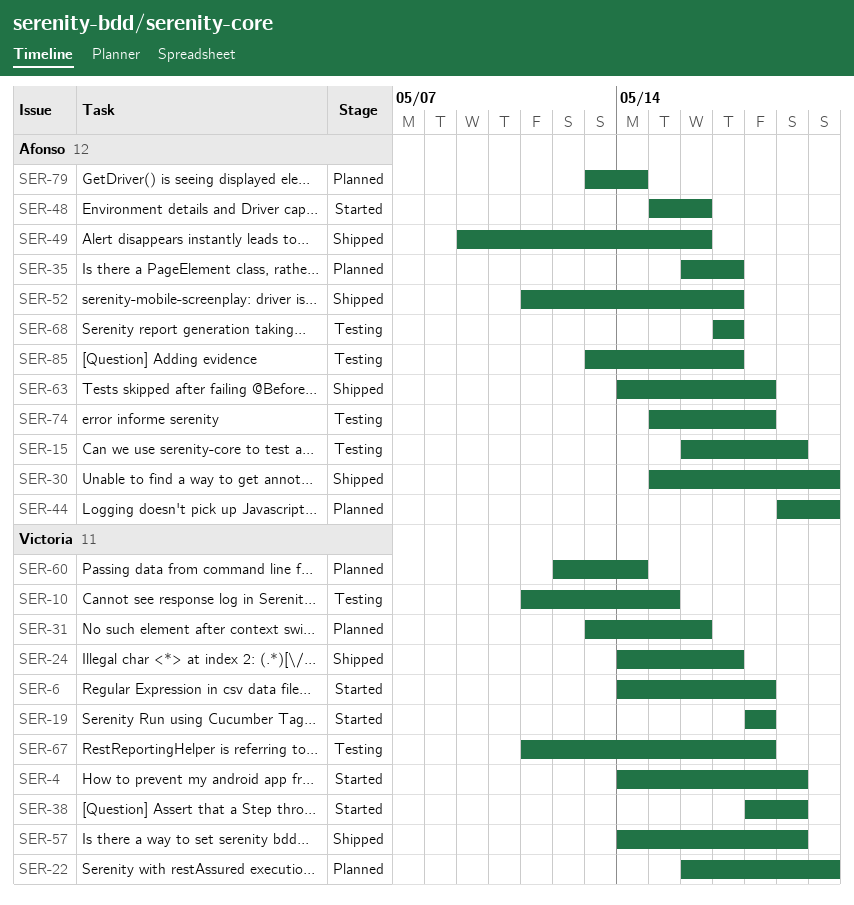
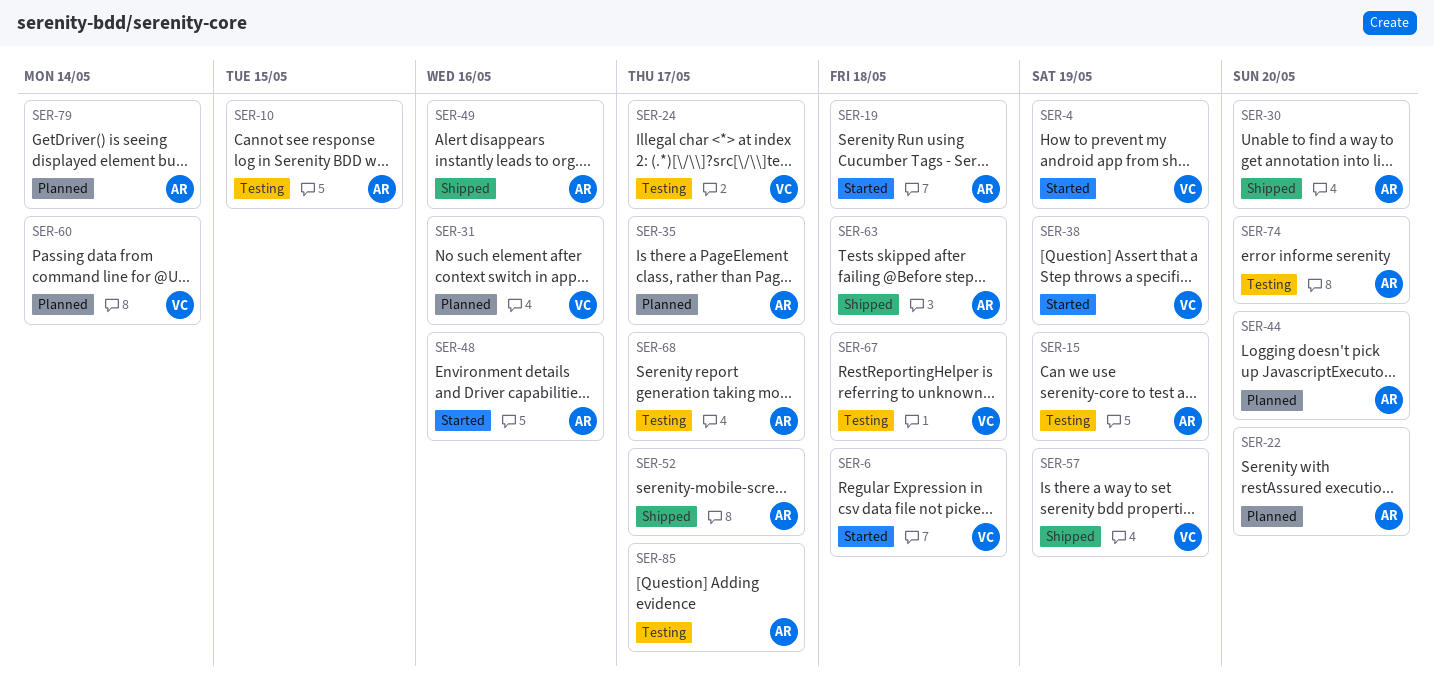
SER-10, owner: Victoria -> Afonso
SER-19, owner: Victoria -> Afonso
SER-22, owner: Victoria -> Afonso
SER-24, status: Shipped -> Testing
SER-74, due: May 18 -> May 20

